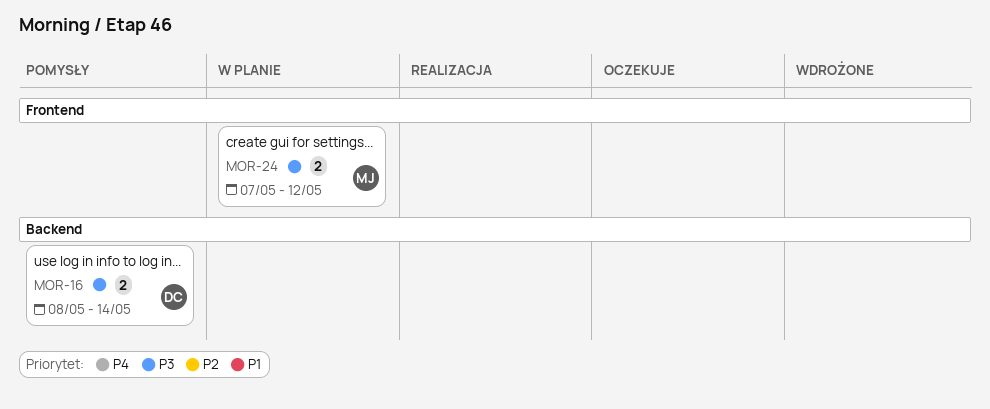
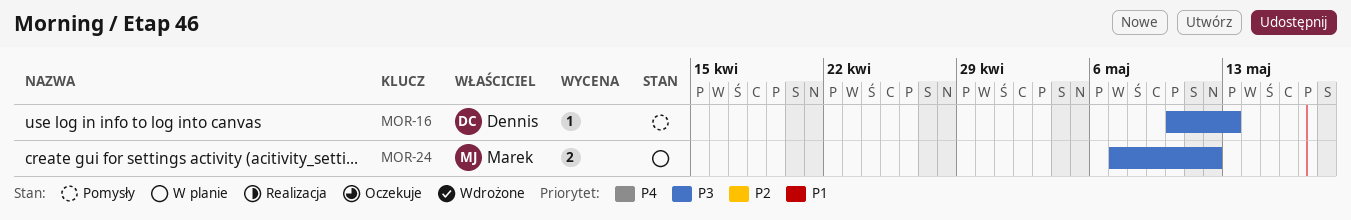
MOR-16, estimate: 2 -> 1
MOR-16, start: May 8 -> May 10
MOR-16, due: May 14 -> May 13

